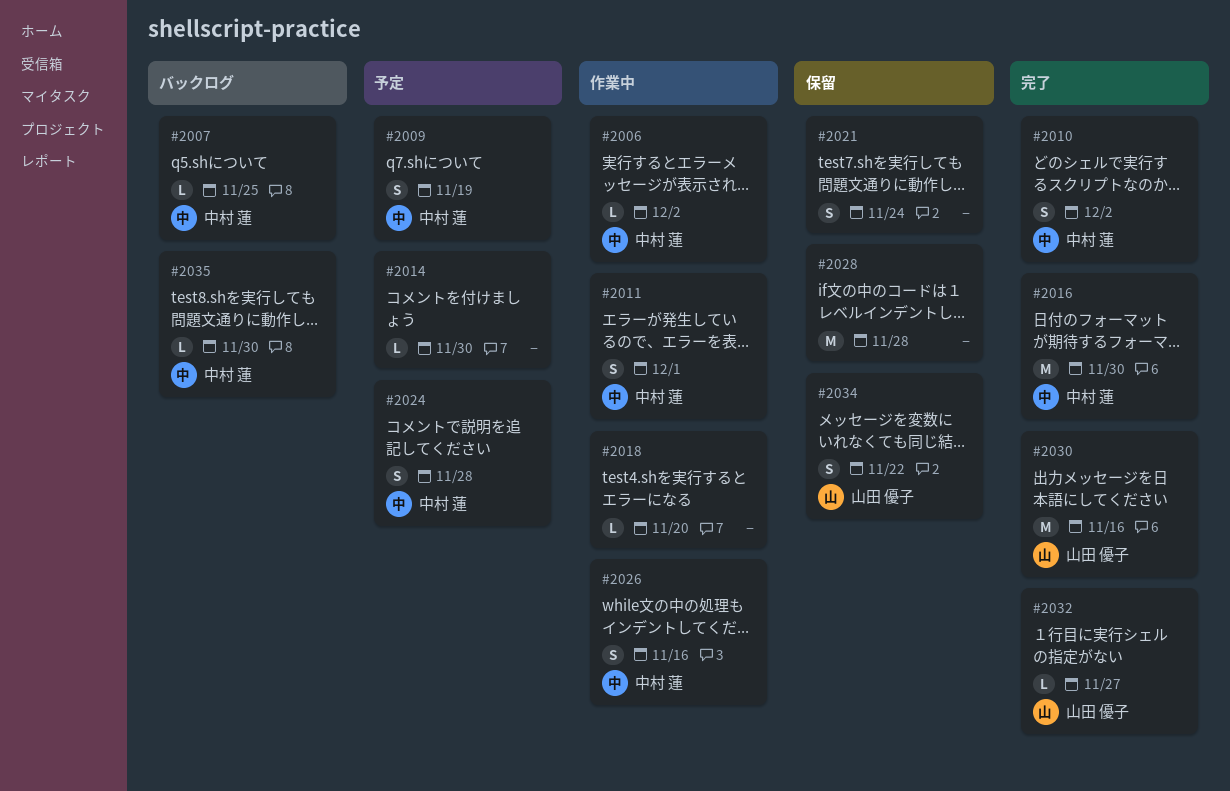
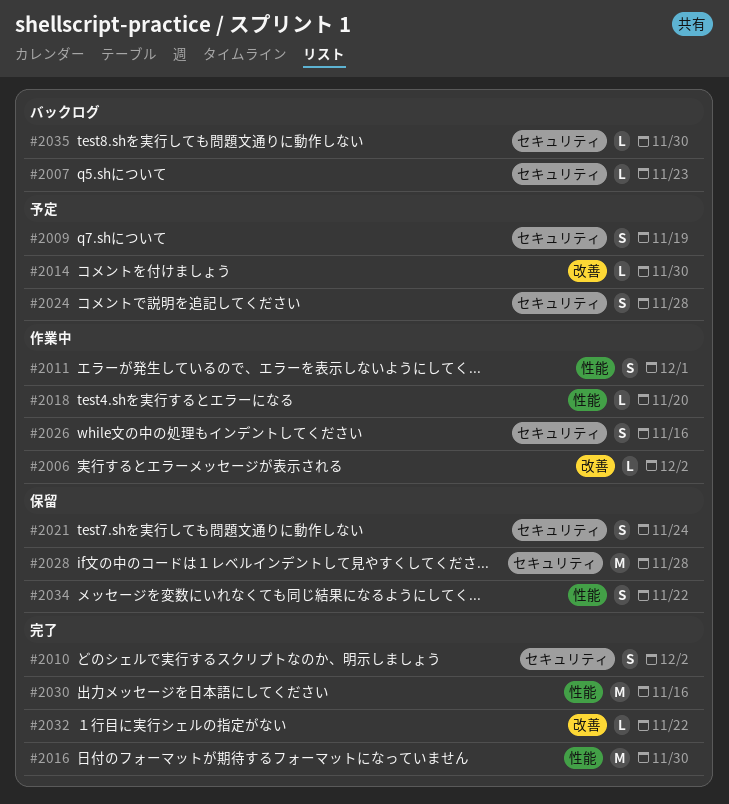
#2007, due: Nov 25 -> Nov 23
#2032, due: Nov 27 -> Nov 22

